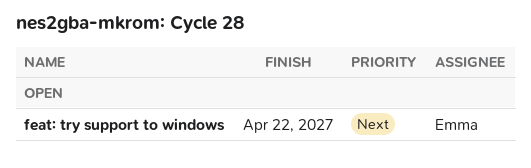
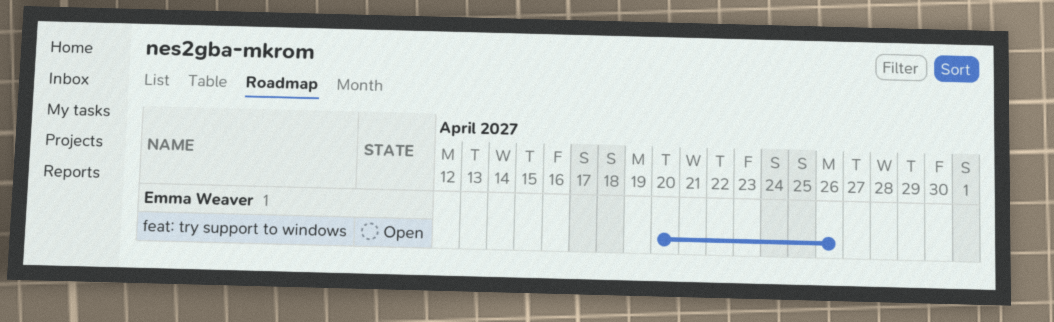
feat: try support to windows, due: Apr 22 -> Apr 26

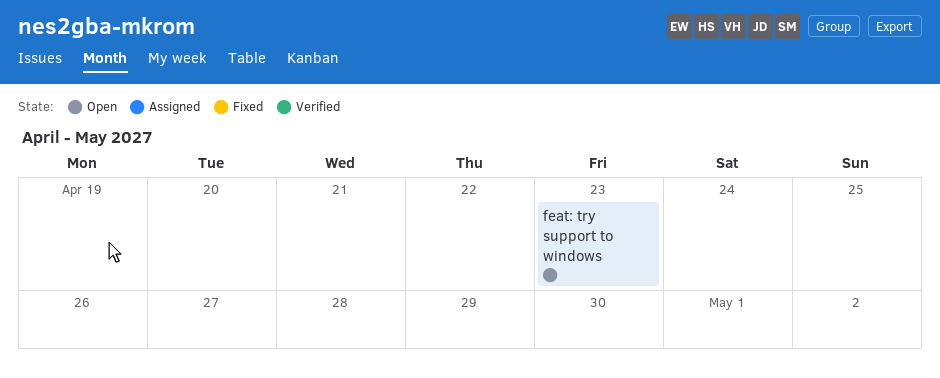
feat: try support to windows, due: Apr 26 -> Apr 23

